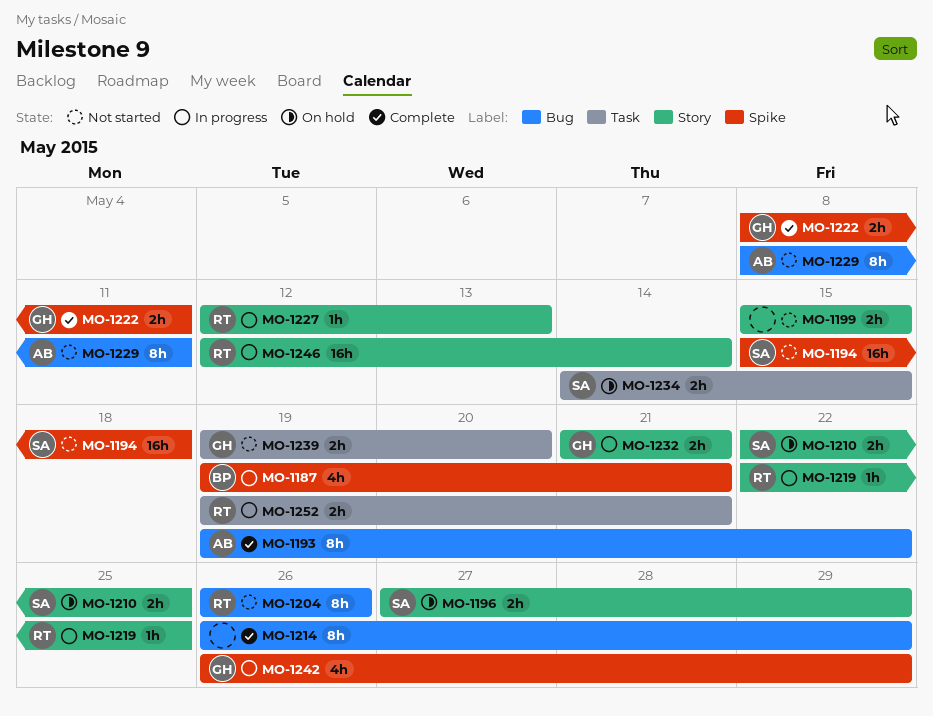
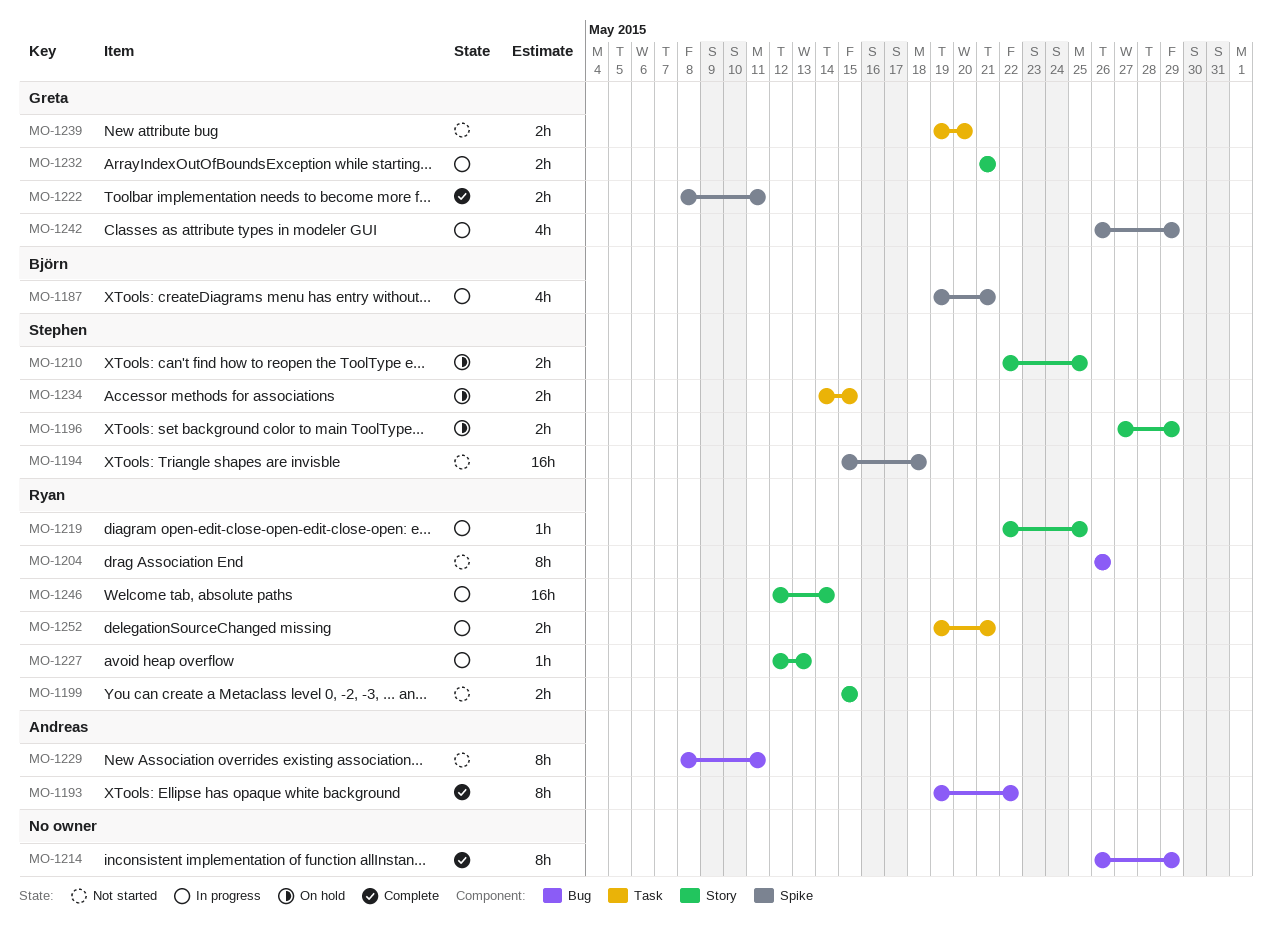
MO-1199, owner: none -> Ryan

